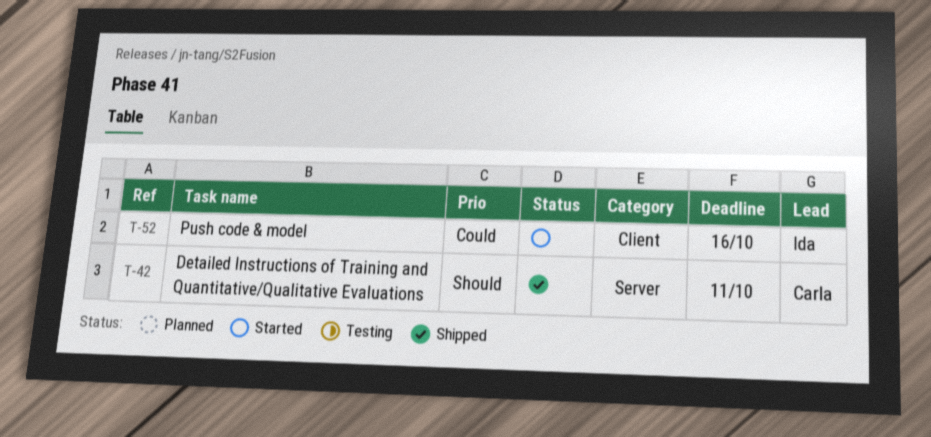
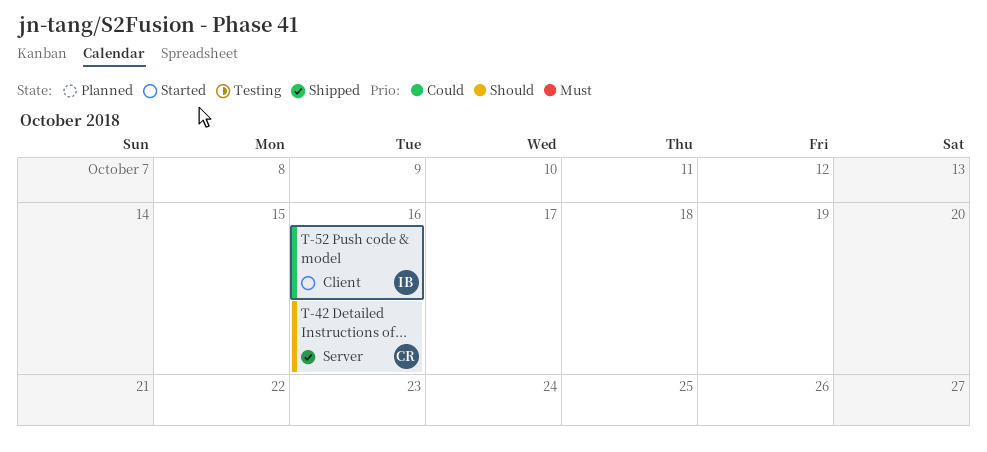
T-42, due: Oct 11 -> Oct 16

